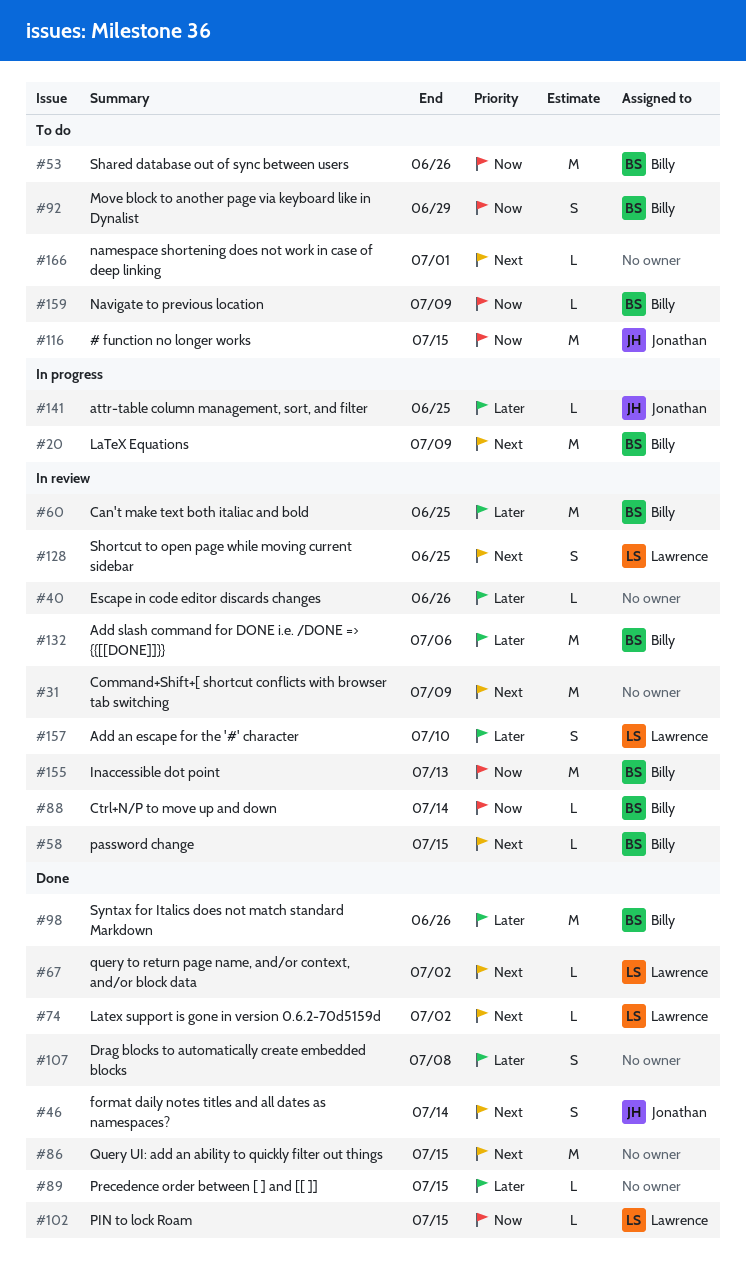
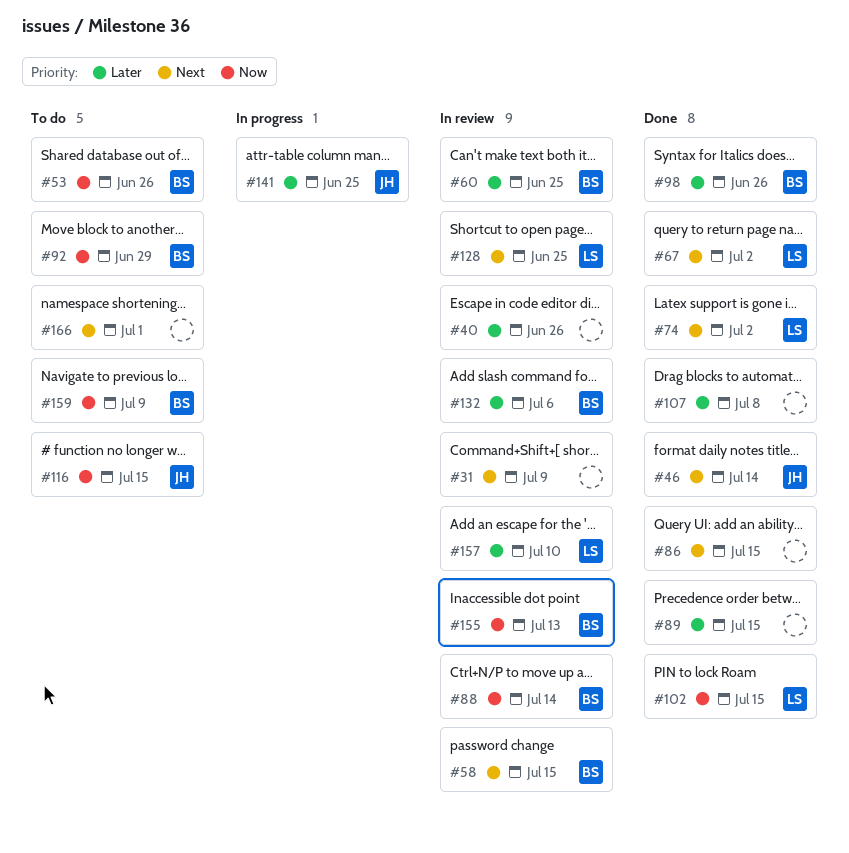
#20: present -> none

